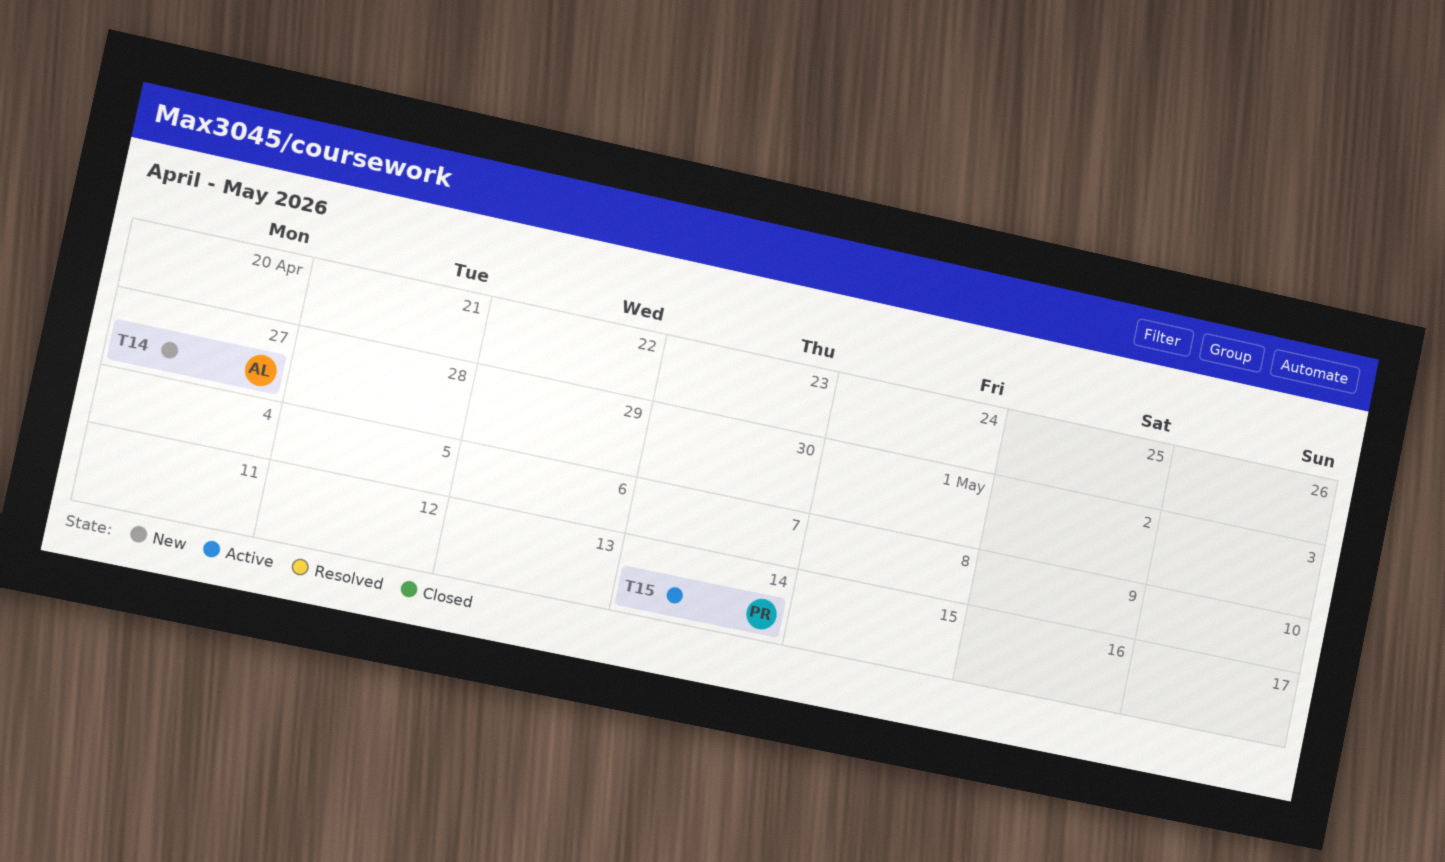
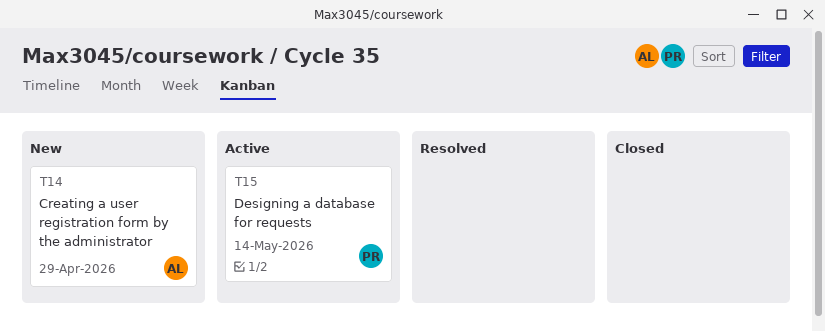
T14, due: Apr 27 -> Apr 29

